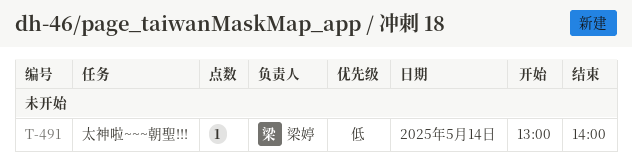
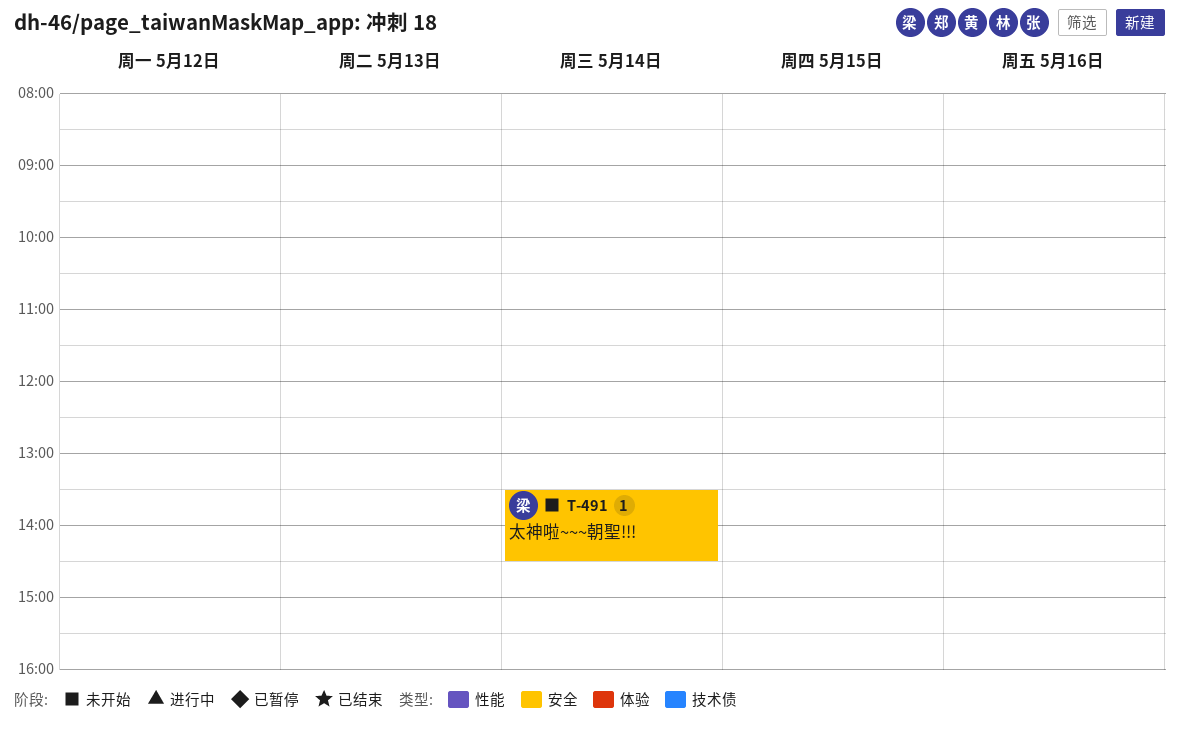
T-491, begins: 13:00 -> 13:30
T-491, ends: 14:00 -> 14:30

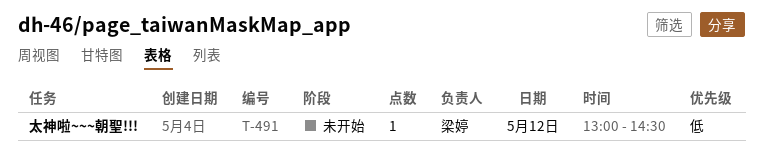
T-491, day: May 14 -> May 12
T-491, begins: 13:30 -> 13:00

